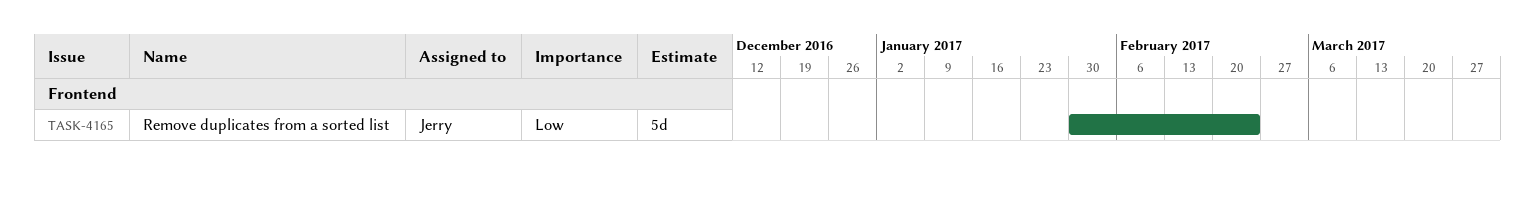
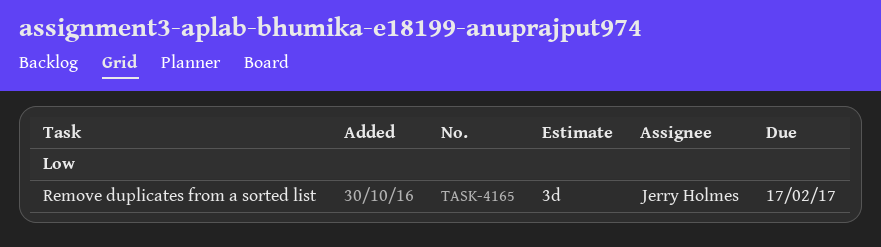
TASK-4165, estimate: 5d -> 3d
TASK-4165, due: Feb 24 -> Feb 17

